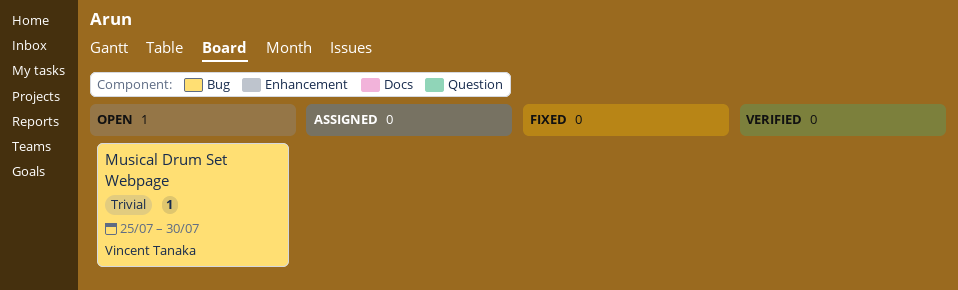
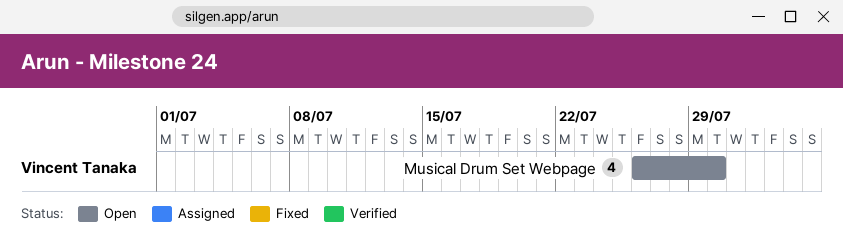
Musical Drum Set Webpage, estimate: 1 -> 4
Musical Drum Set Webpage, start: Jul 25 -> Jul 26

